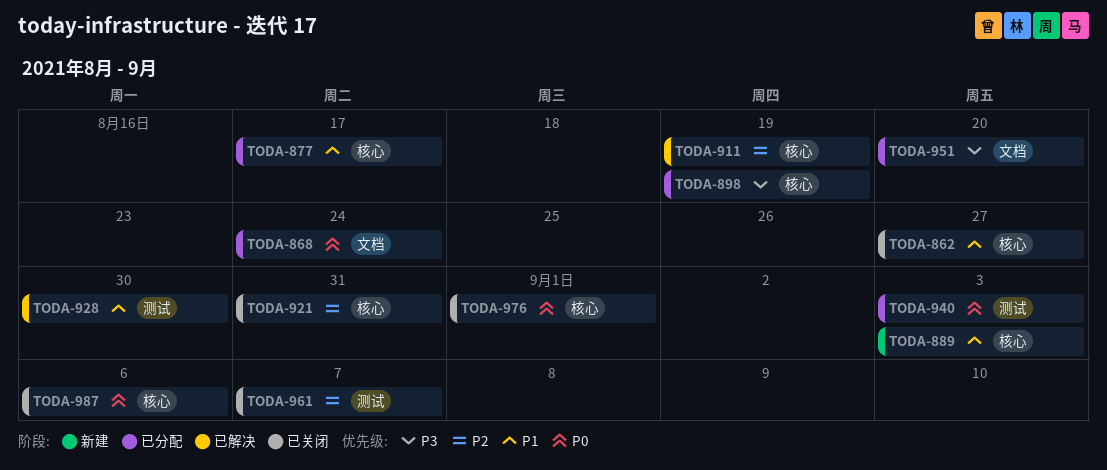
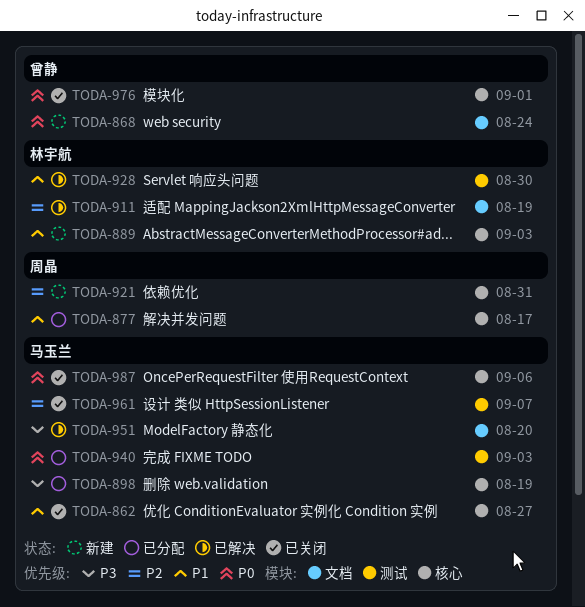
TODA-868, status: 已分配 -> 新建
TODA-911, label: 核心 -> 文档
TODA-921, status: 已关闭 -> 新建
TODA-951, status: 已分配 -> 已解决

